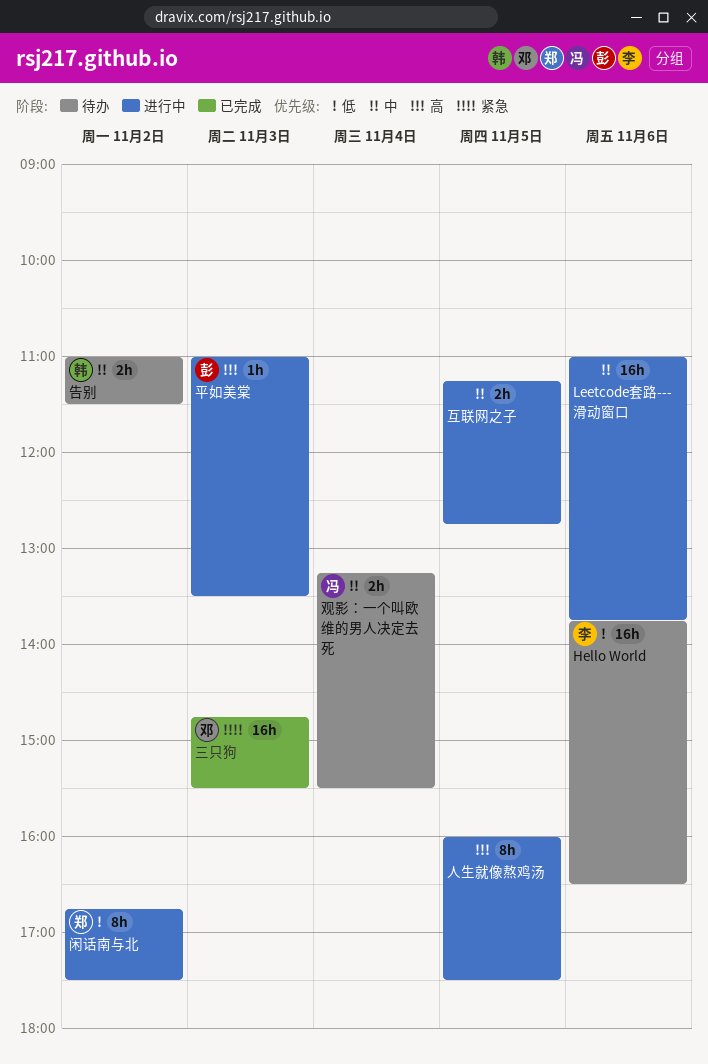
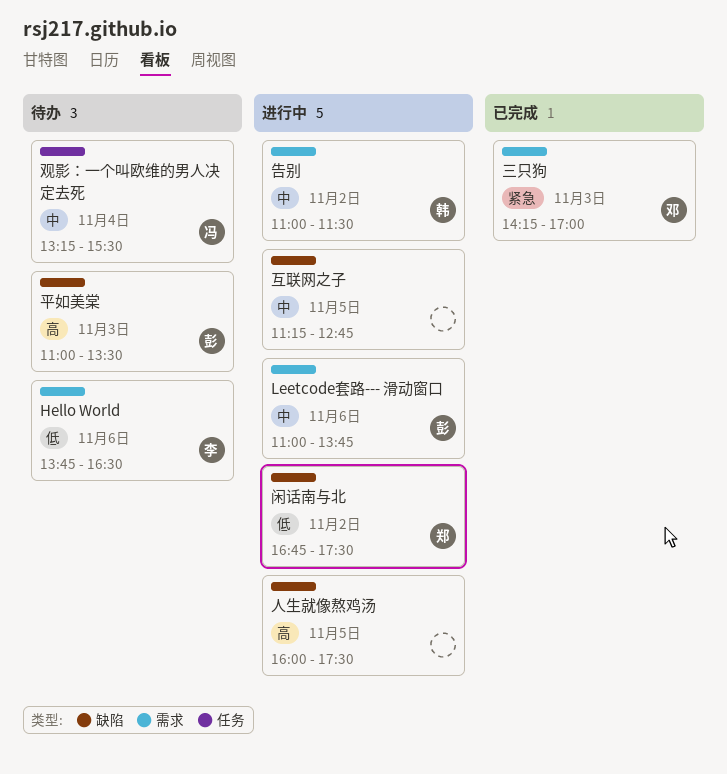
Leetcode套路--- 滑动窗口, owner: none -> 彭
三只狗, begins: 14:45 -> 14:15
三只狗, ends: 15:30 -> 17:00
告别, status: 待办 -> 进行中
平如美棠, status: 进行中 -> 待办

